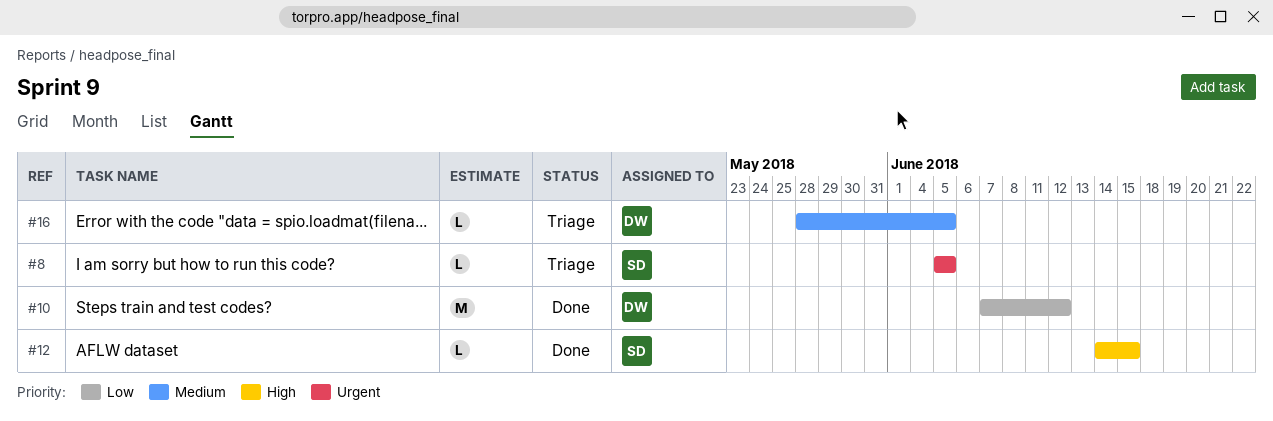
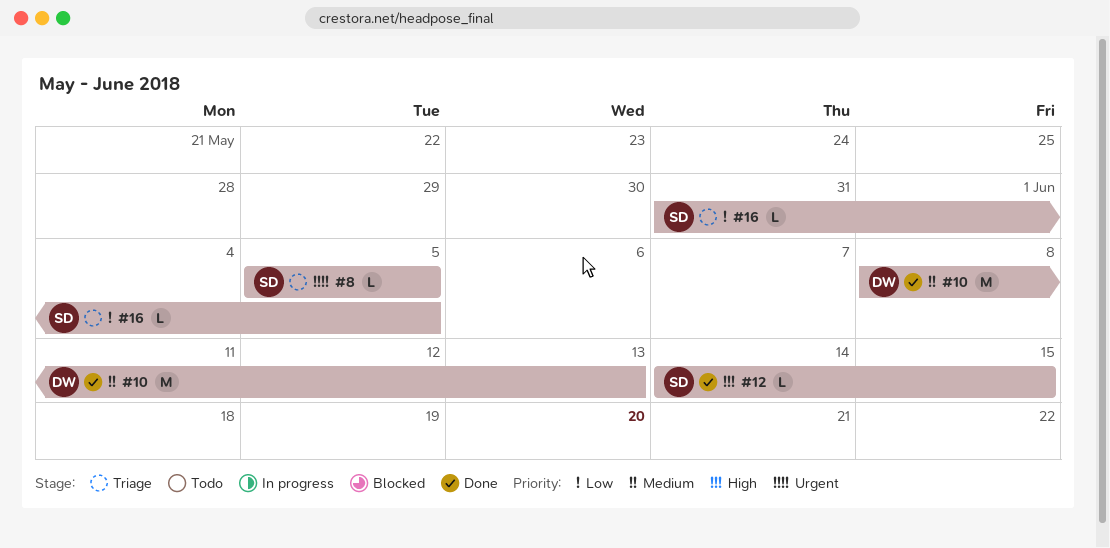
#10, priority: Low -> Medium
#10, start: Jun 7 -> Jun 8
#10, due: Jun 12 -> Jun 13
#16, owner: DW -> SD
#16, priority: Medium -> Low
#16, start: May 28 -> May 31

